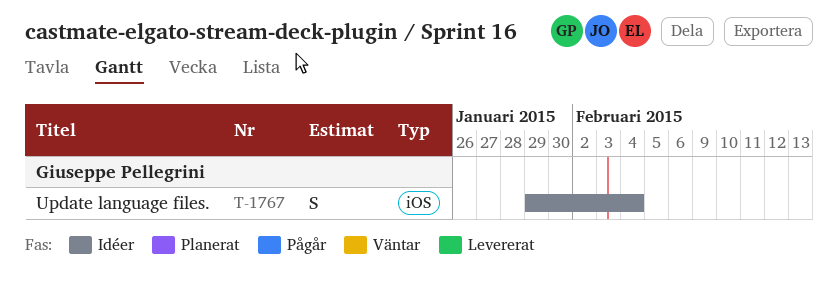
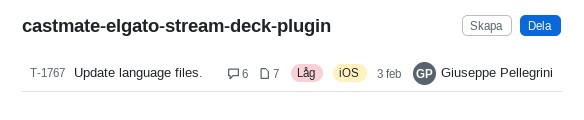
T-1767, due: Feb 4 -> Feb 3

